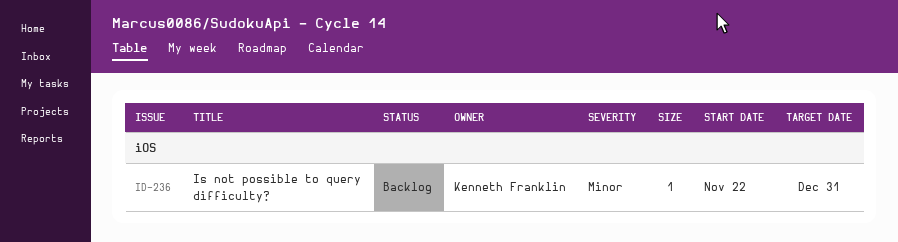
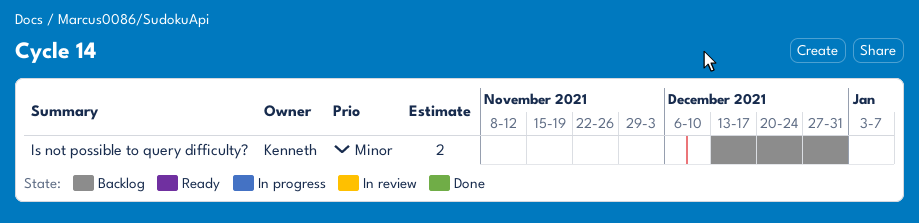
Is not possible to query difficulty?, estimate: 1 -> 2
Is not possible to query difficulty?, start: Nov 22 -> Dec 13

